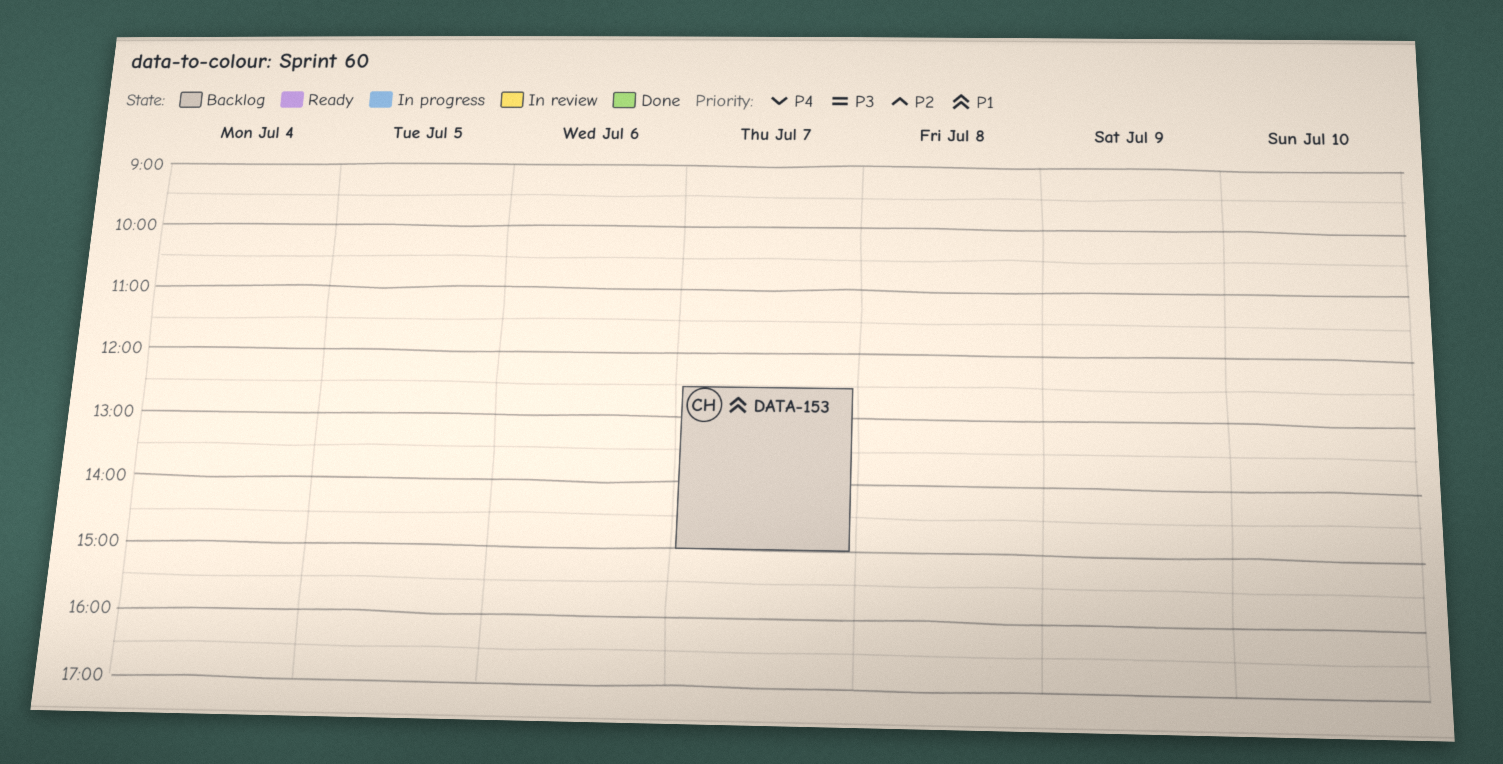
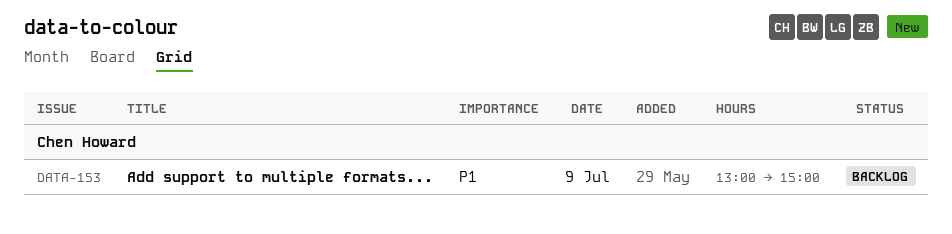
DATA-153, day: Jul 7 -> Jul 9
DATA-153, begins: 12:30 -> 13:00

